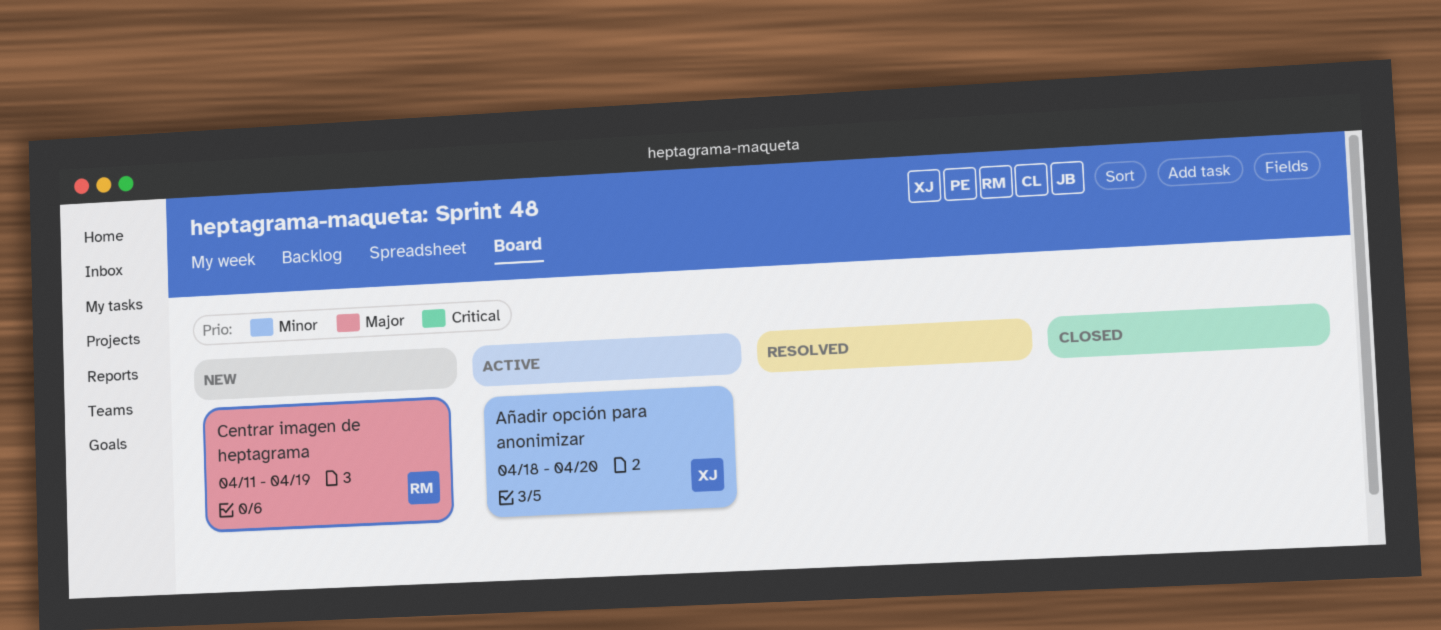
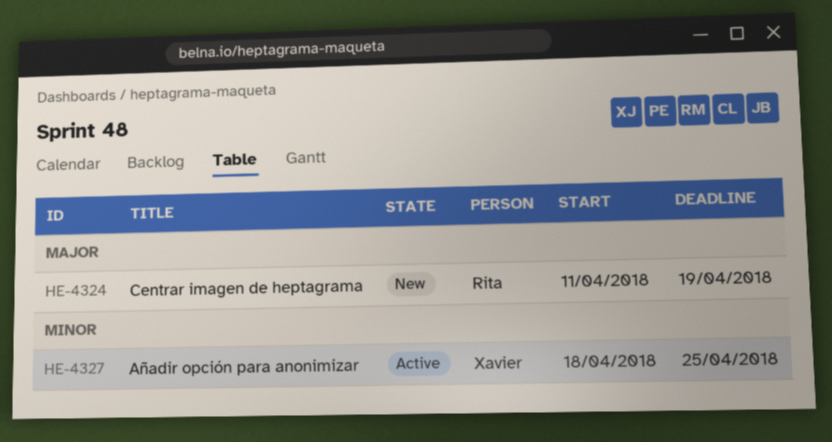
Añadir opción para anonimizar, due: Apr 20 -> Apr 25

